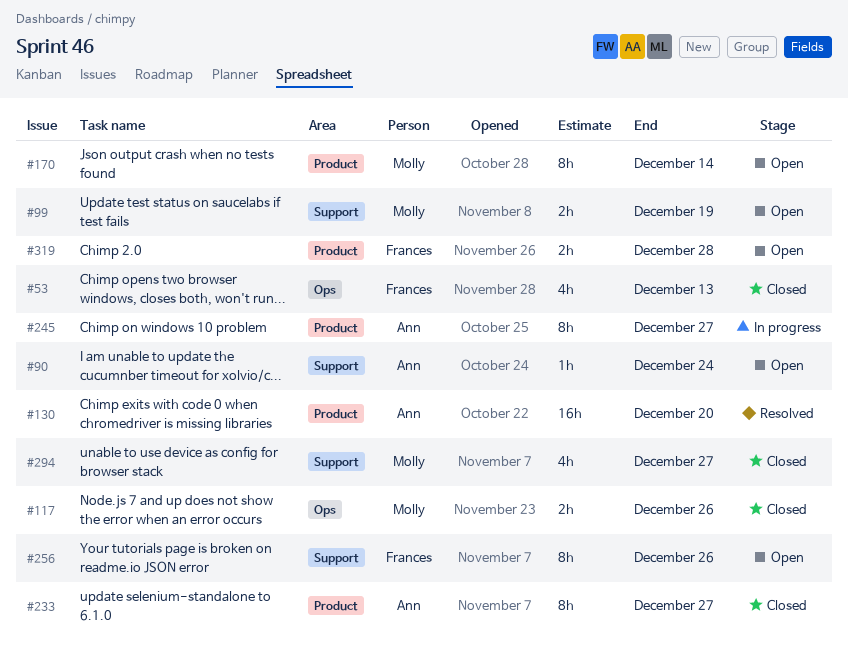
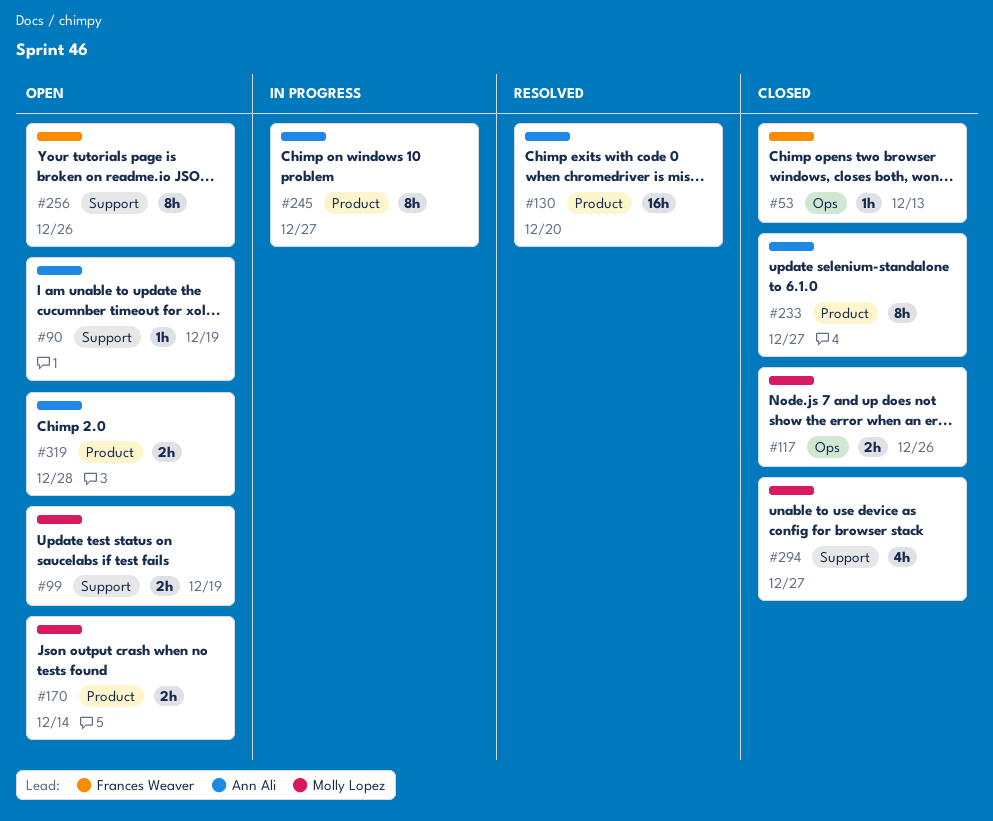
#53, estimate: 4h -> 1h
#90, due: Dec 24 -> Dec 19
#170, estimate: 8h -> 2h
#319, owner: Frances Weaver -> Ann Ali

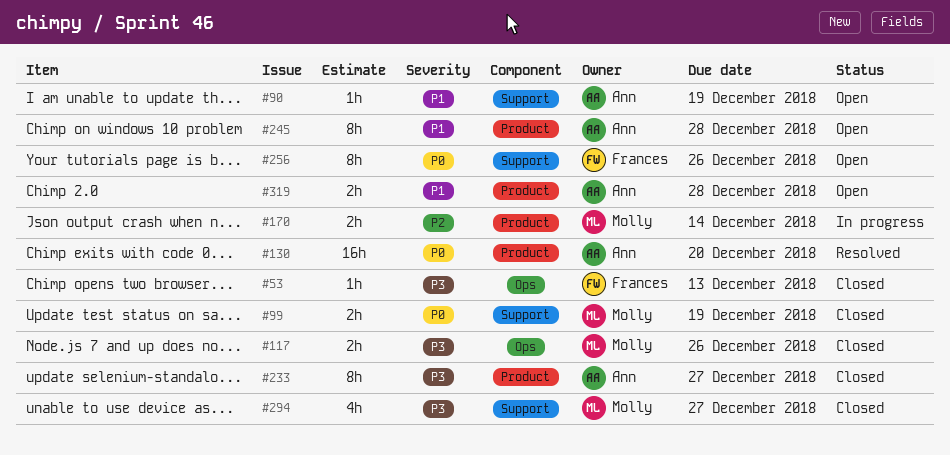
#99, status: Open -> Closed
#170, status: Open -> In progress
#245, status: In progress -> Open
#245, due: Dec 27 -> Dec 28

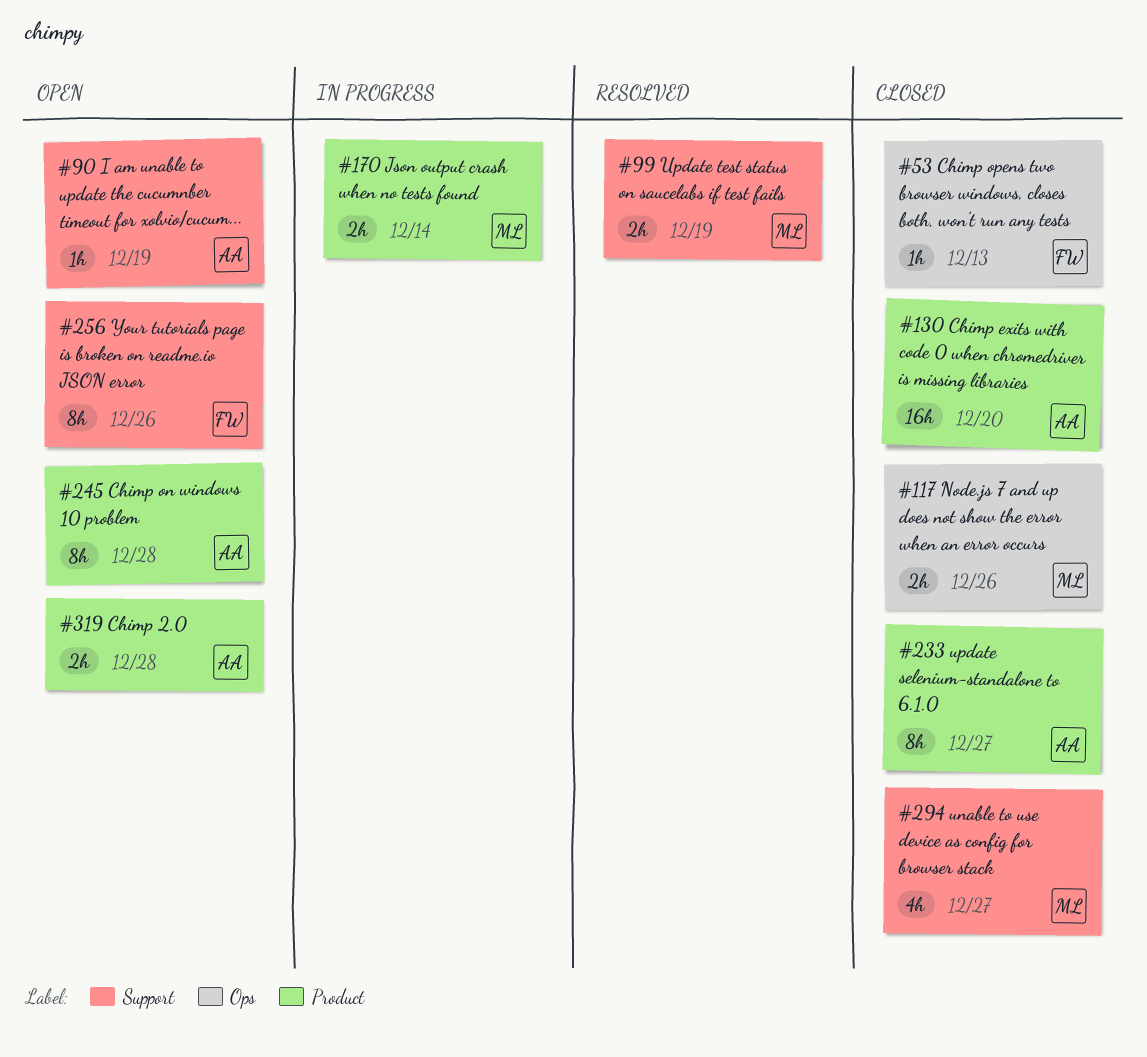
#99, status: Closed -> Resolved
#130, status: Resolved -> Closed

